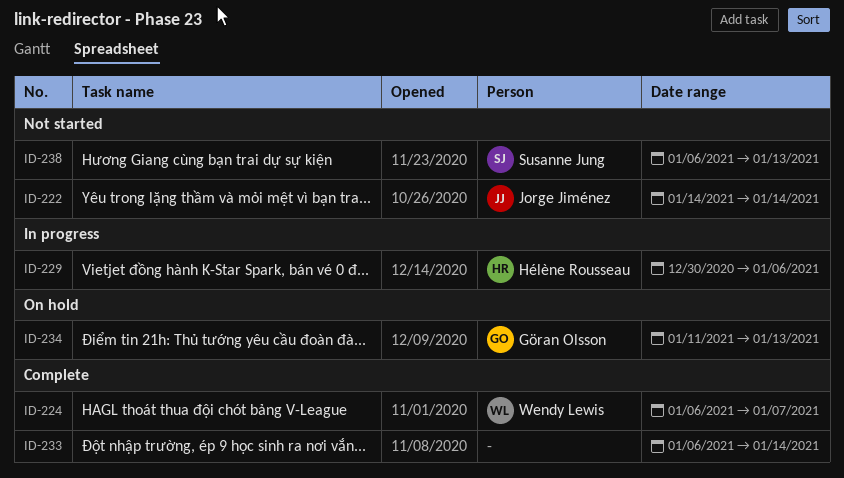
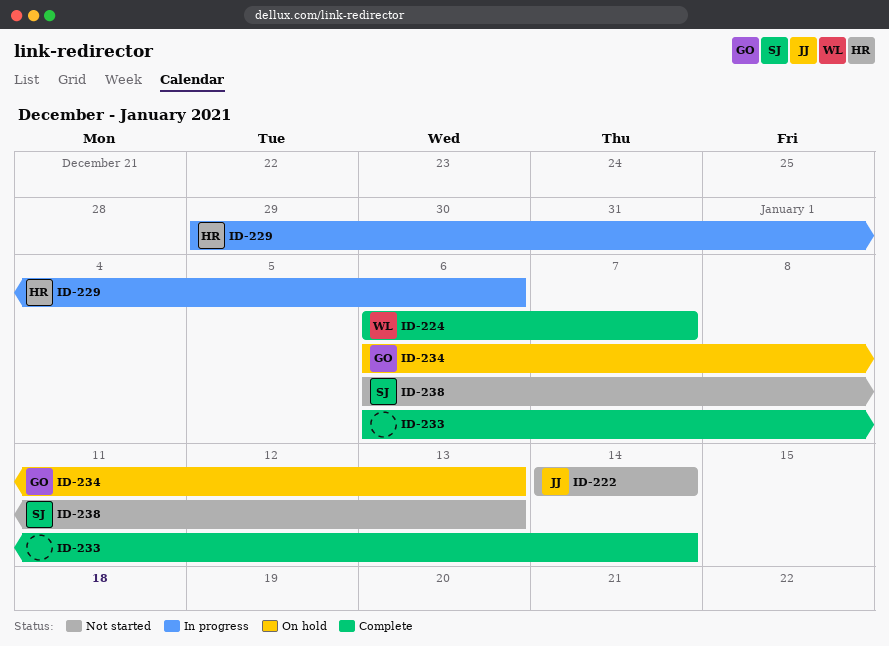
ID-229, start: Dec 30 -> Dec 29
ID-234, start: Jan 11 -> Jan 6

